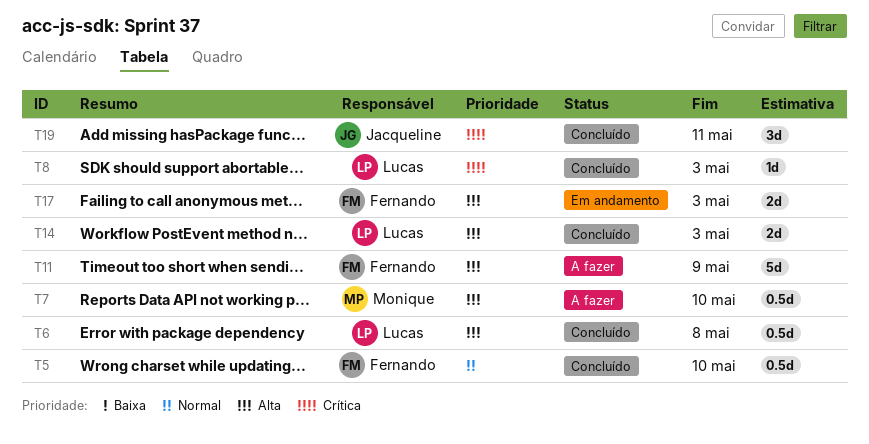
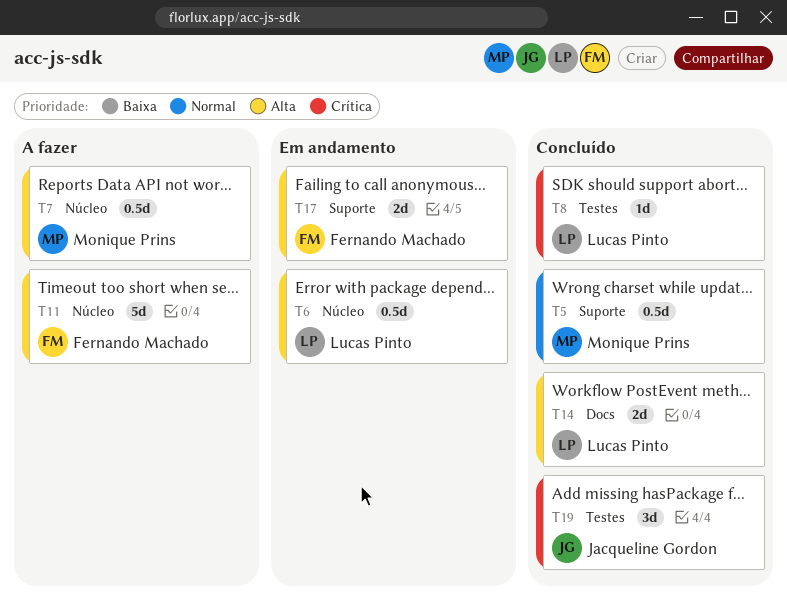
T5, owner: Fernando Machado -> Monique Prins
T6, status: Concluído -> Em andamento

